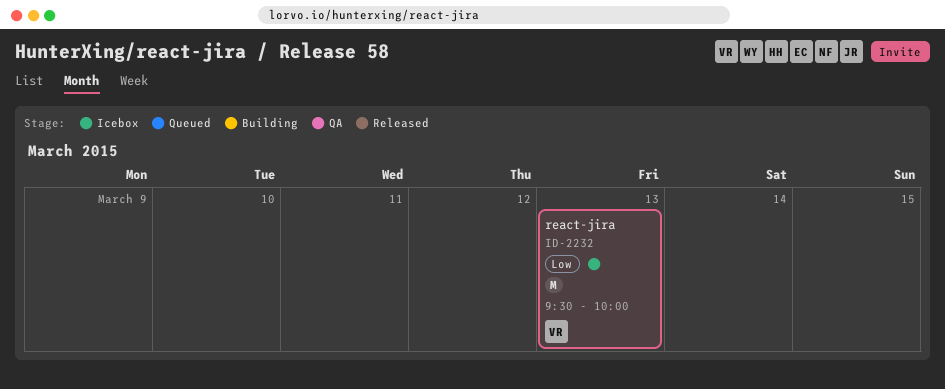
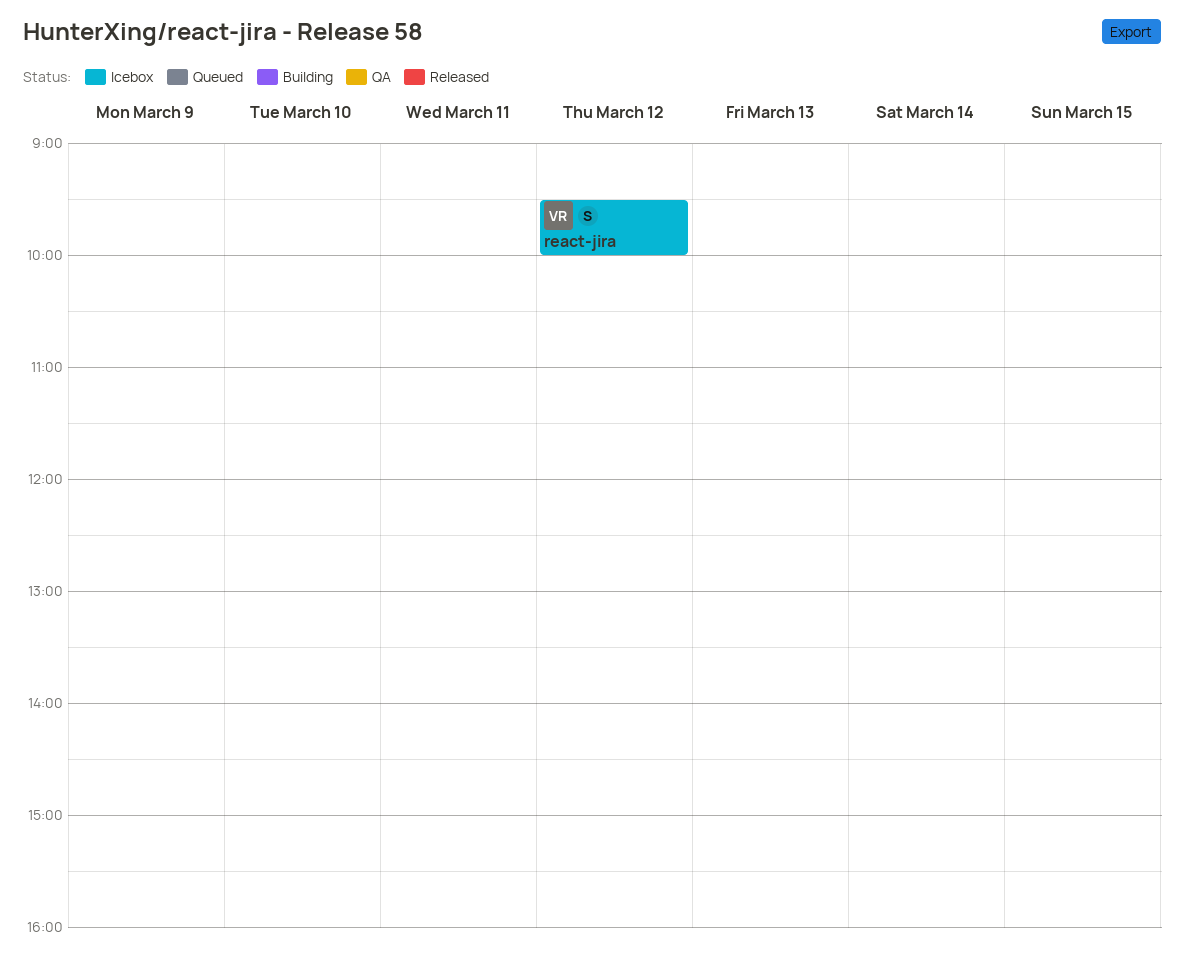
react-jira, estimate: M -> S
react-jira, day: Mar 13 -> Mar 12

